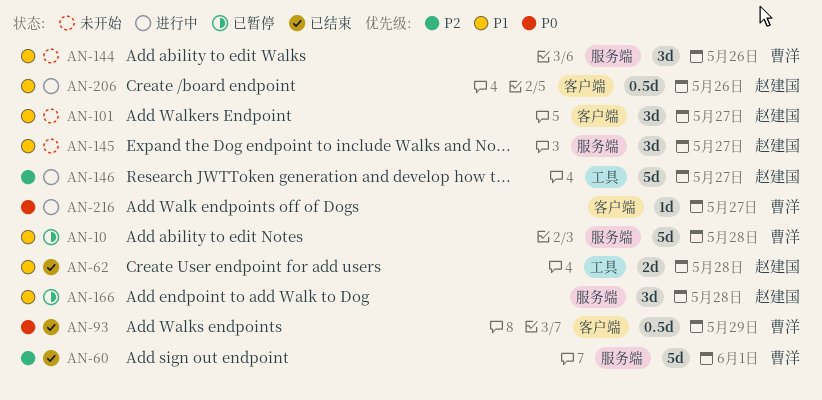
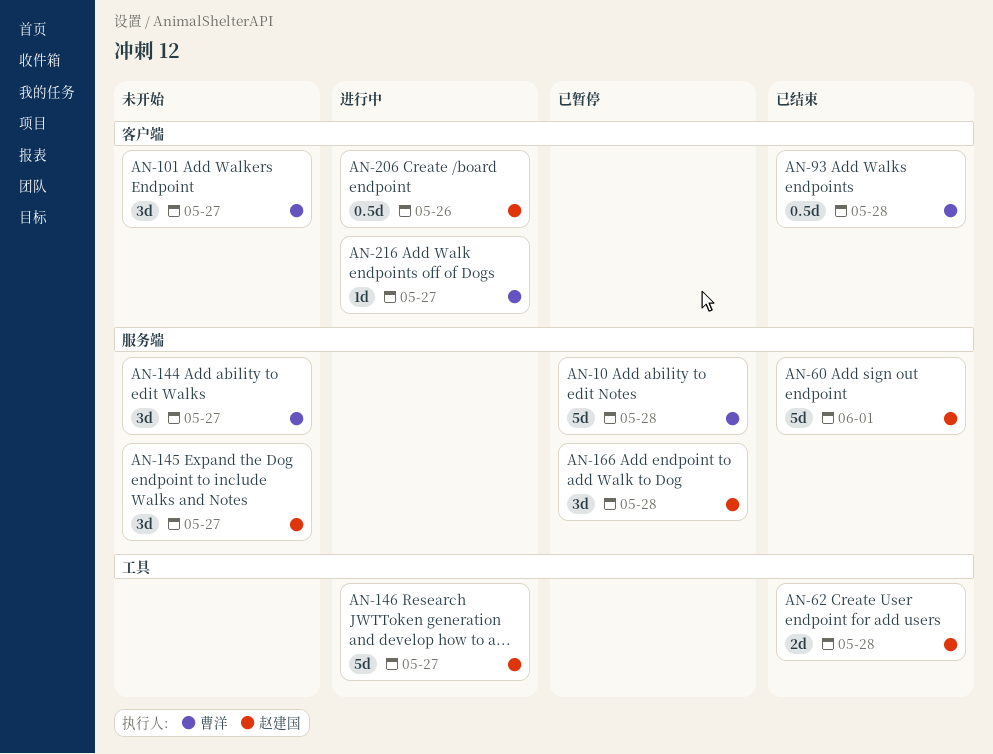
AN-60, owner: 曹洋 -> 赵建国
AN-93, due: May 29 -> May 28
AN-101, owner: 赵建国 -> 曹洋
AN-144, due: May 26 -> May 27

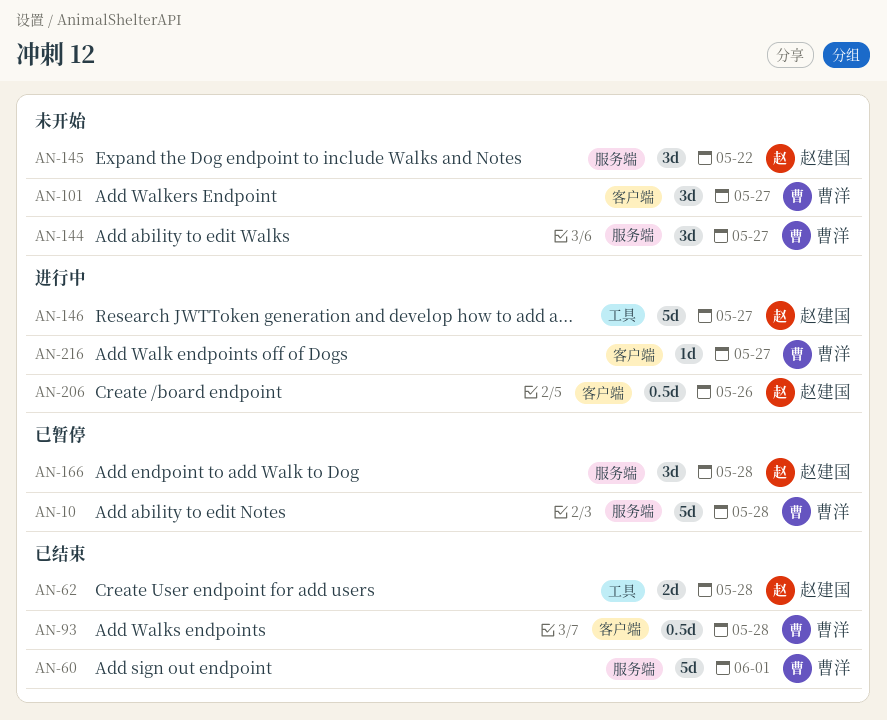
AN-60, owner: 赵建国 -> 曹洋
AN-145, due: May 27 -> May 22

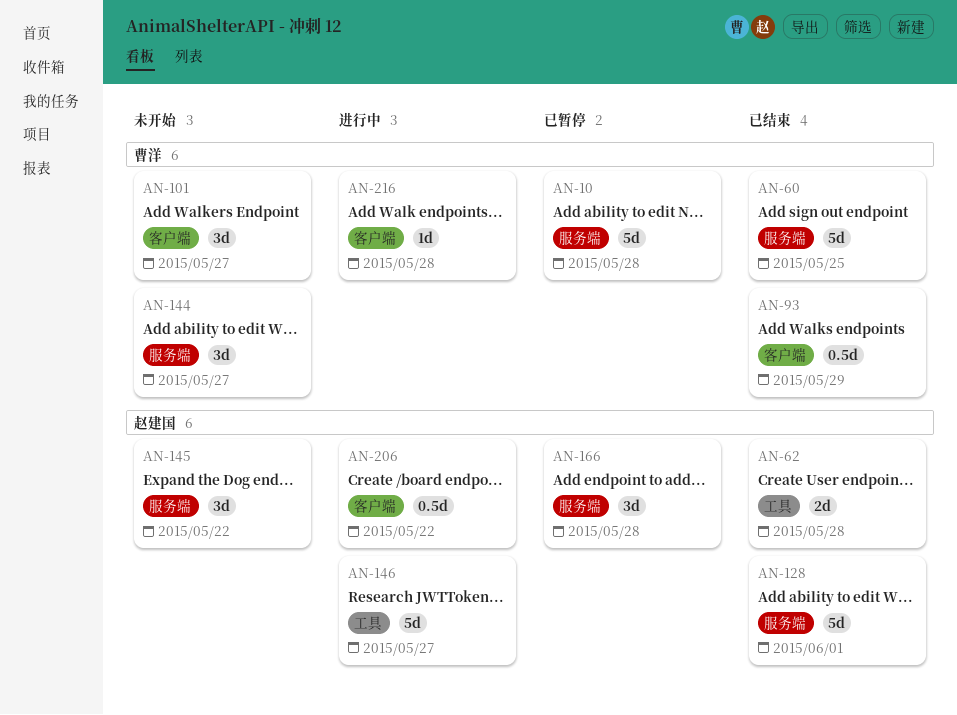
AN-60, due: Jun 1 -> May 25
AN-93, due: May 28 -> May 29
AN-128: none -> present
AN-206, due: May 26 -> May 22
AN-216, due: May 27 -> May 28

